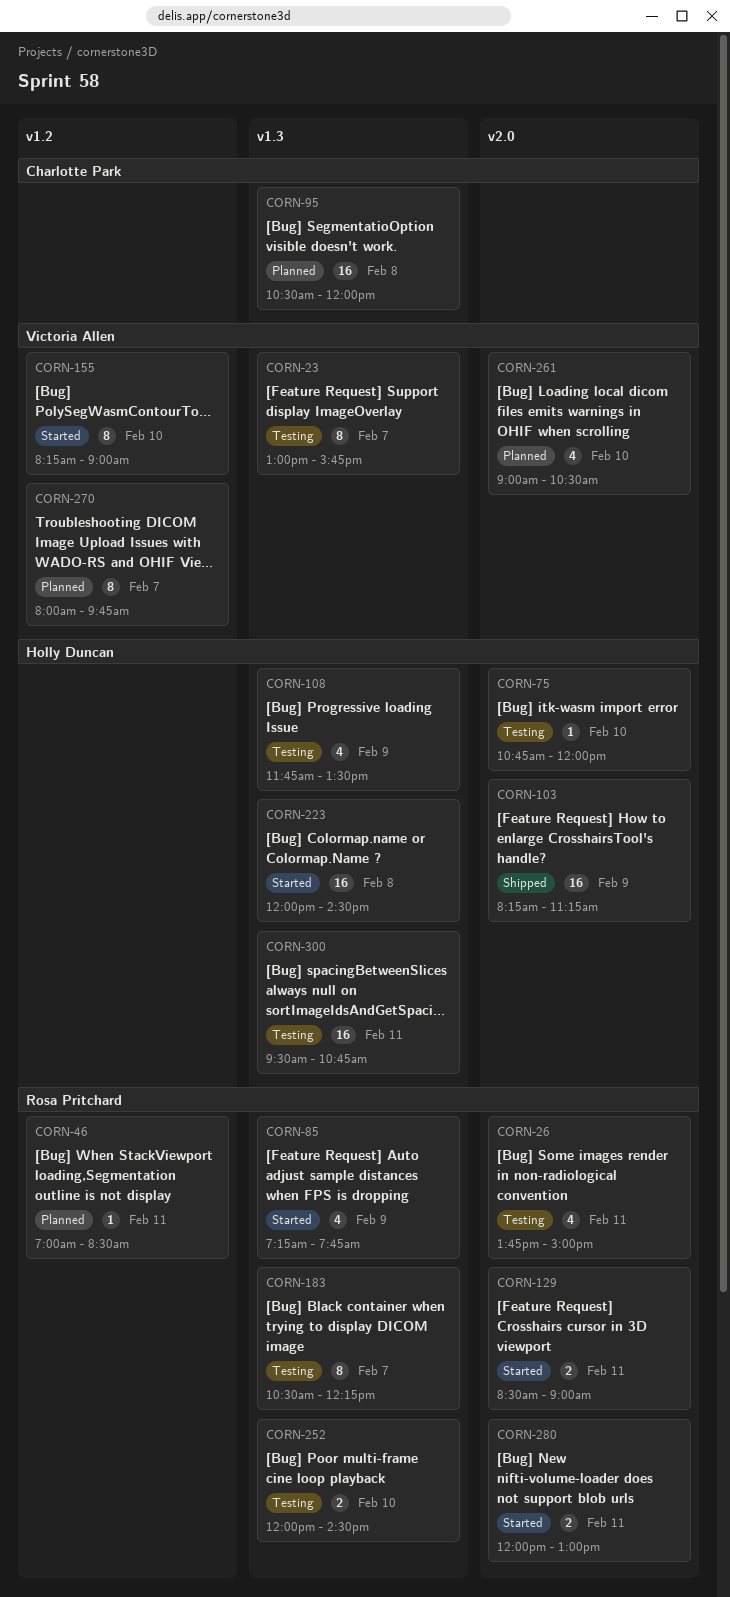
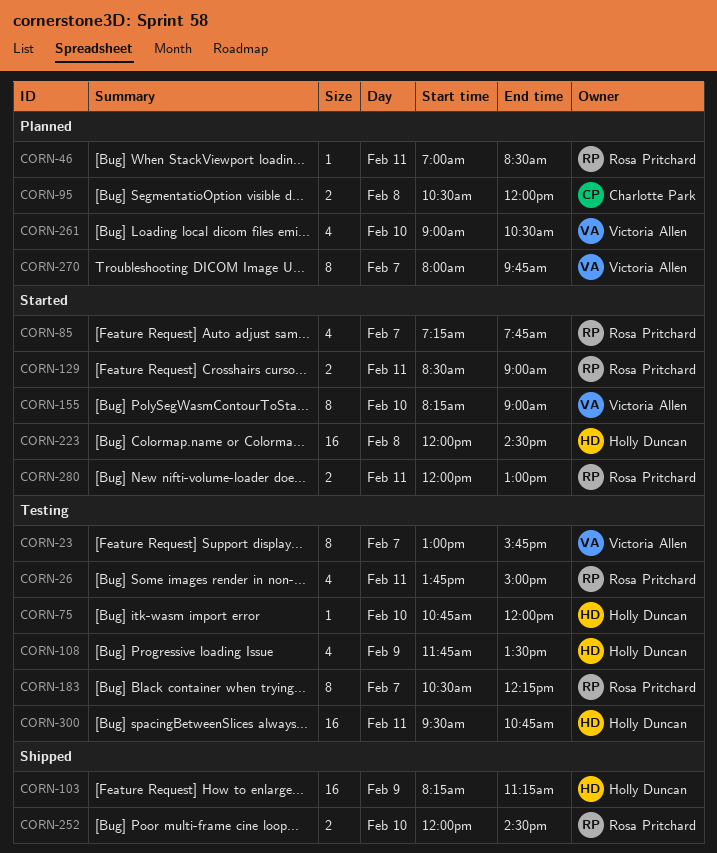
CORN-85, day: Feb 9 -> Feb 7
CORN-95, estimate: 16 -> 2
CORN-252, status: Testing -> Shipped

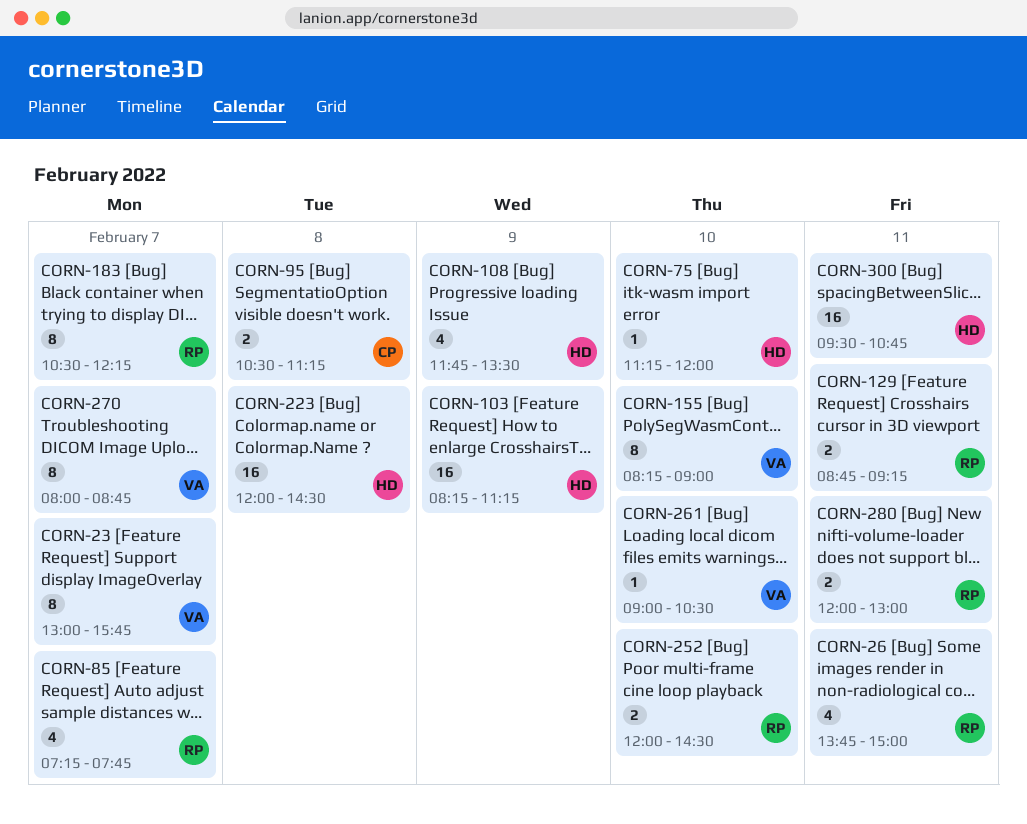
CORN-46: present -> none
CORN-75, begins: 10:45 -> 11:15
CORN-95, ends: 12:00 -> 11:15
CORN-129, begins: 08:30 -> 08:45
CORN-129, ends: 09:00 -> 09:15
CORN-261, estimate: 4 -> 1
CORN-270, ends: 09:45 -> 08:45

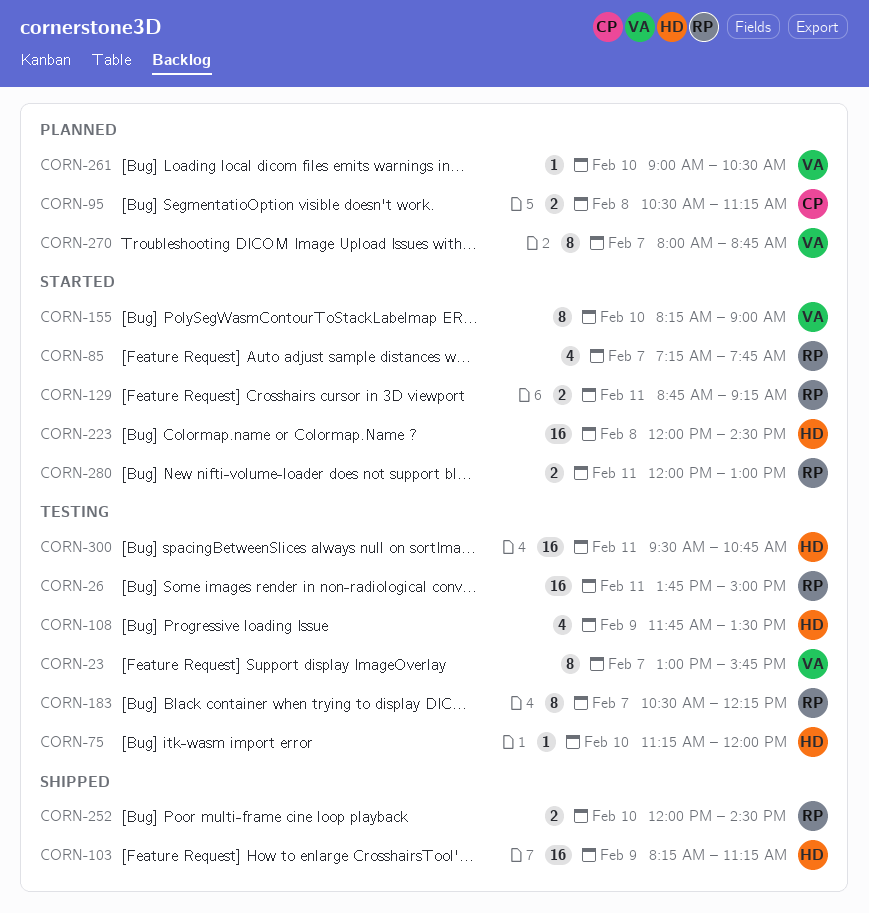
CORN-26, estimate: 4 -> 16

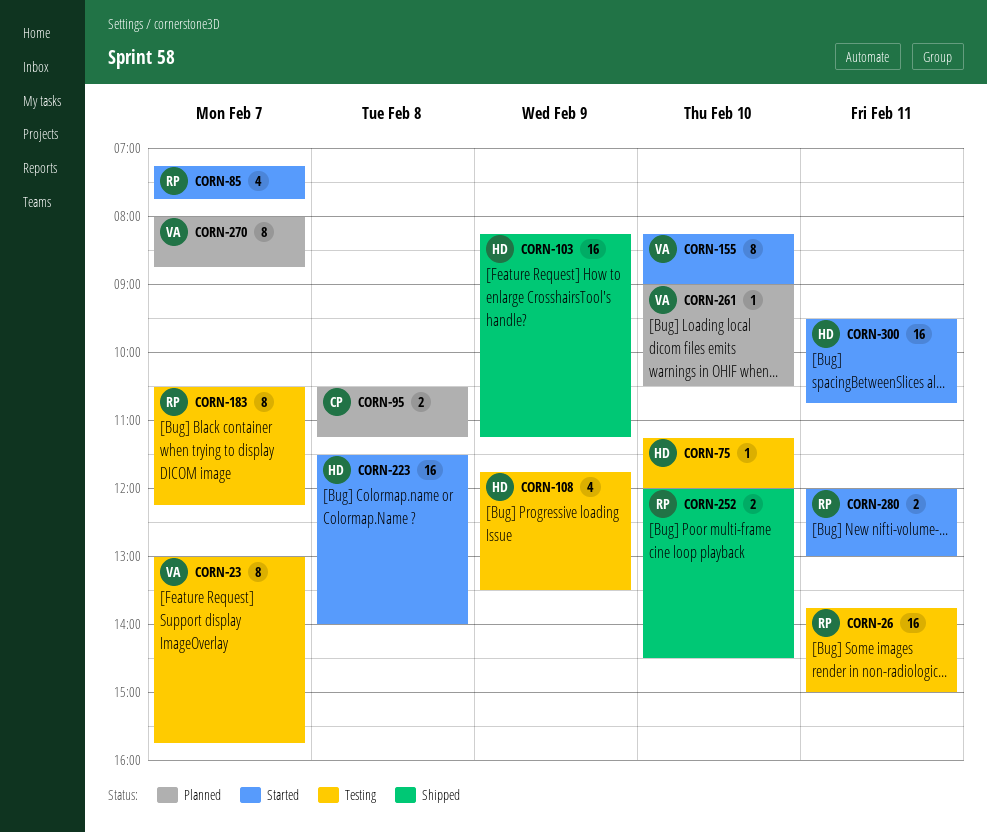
CORN-129: present -> none
CORN-223, begins: 12:00 -> 11:30
CORN-223, ends: 14:30 -> 14:00
CORN-300, status: Testing -> Started

